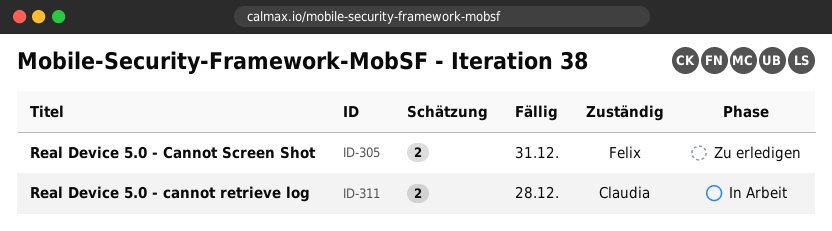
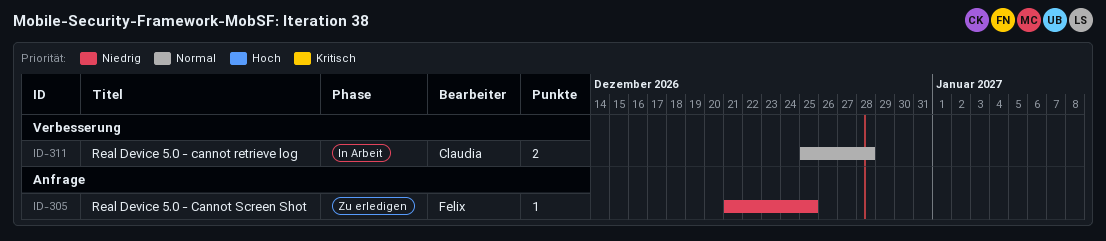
ID-305, estimate: 2 -> 1
ID-305, due: Dec 31 -> Dec 25

